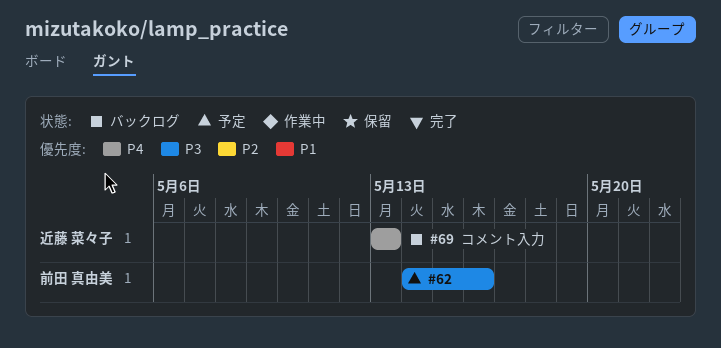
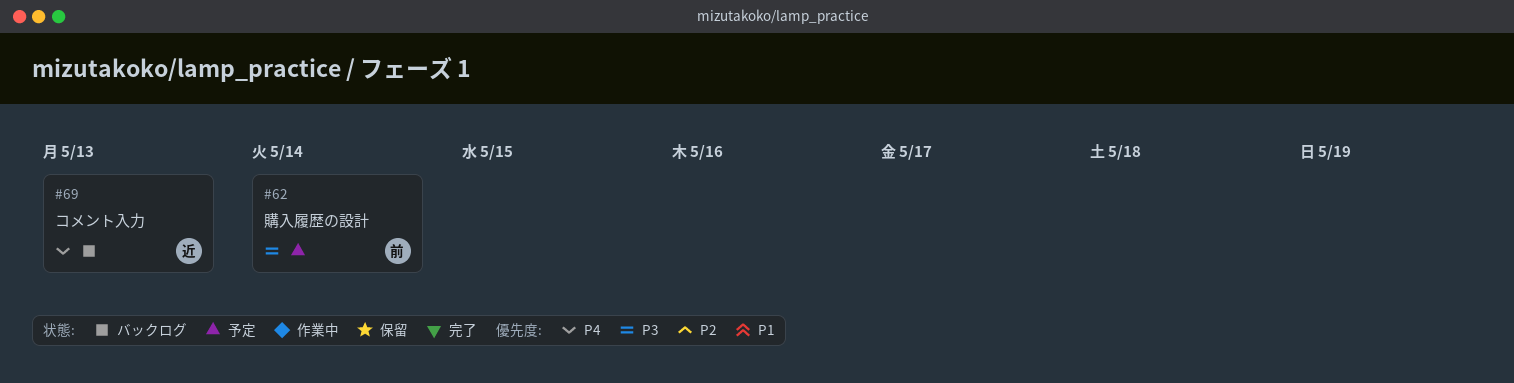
#62, due: May 16 -> May 14

